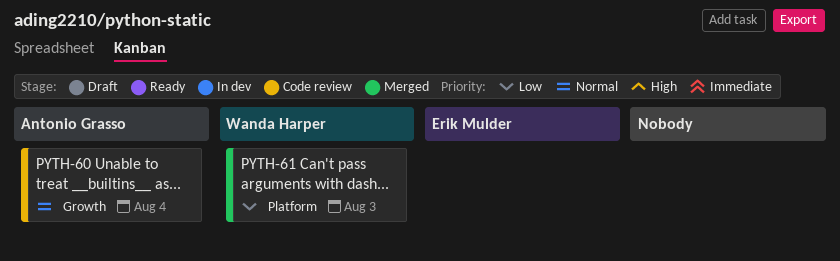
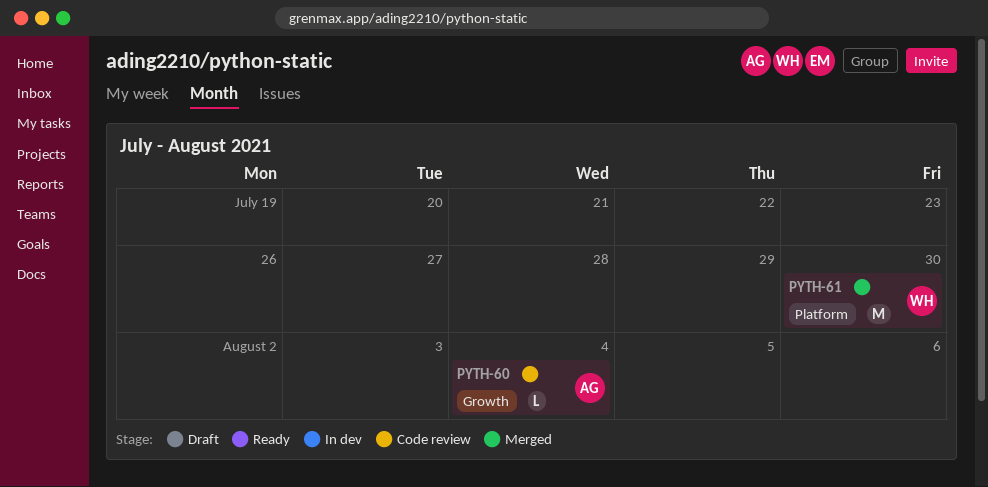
PYTH-61, due: Aug 3 -> Jul 30

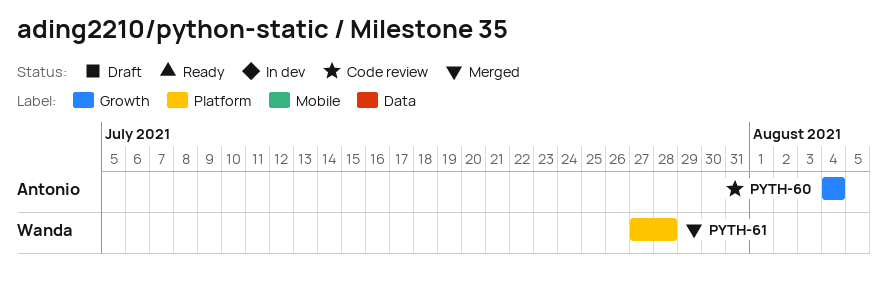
PYTH-61, due: Jul 30 -> Jul 28

